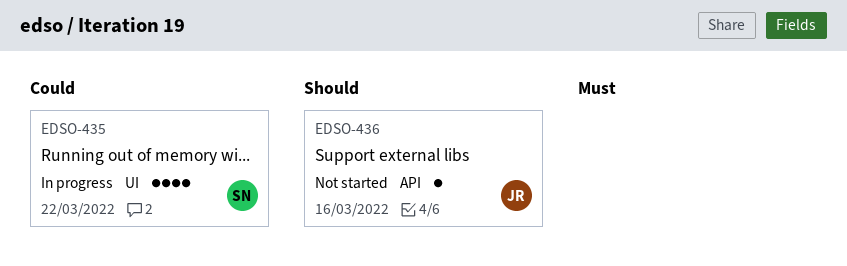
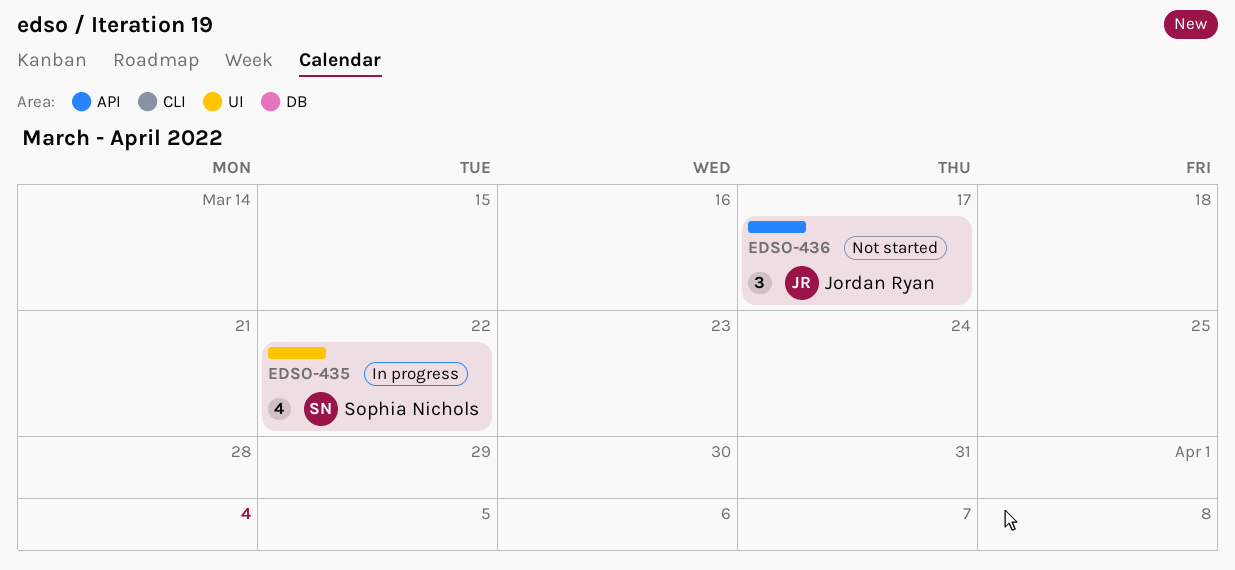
EDSO-436, estimate: 1 -> 3
EDSO-436, due: Mar 16 -> Mar 17

